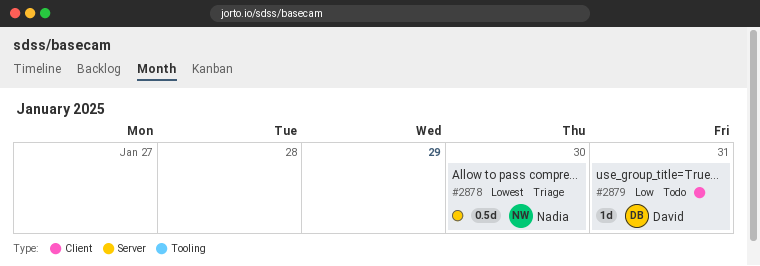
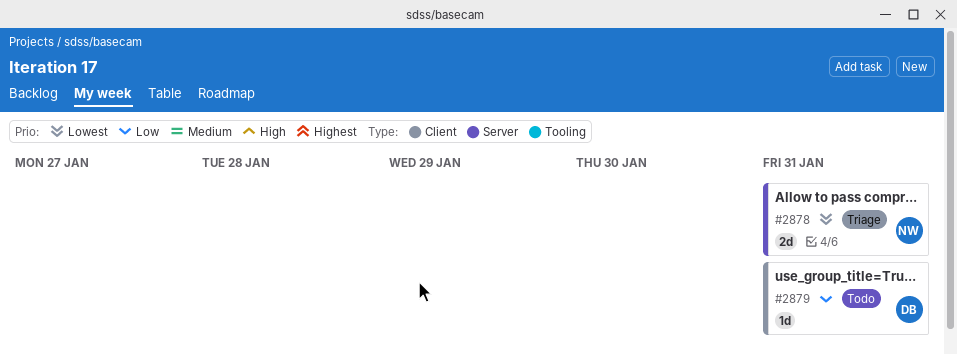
#2878, estimate: 0.5d -> 2d
#2878, due: Jan 30 -> Jan 31

